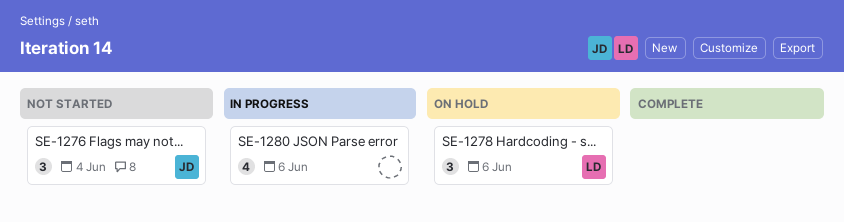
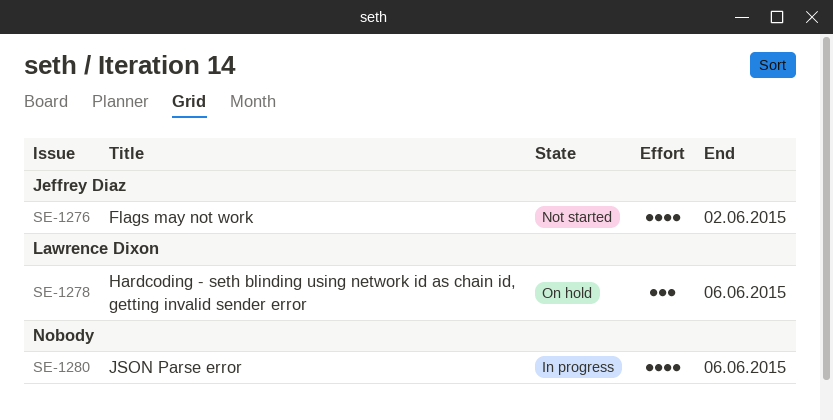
SE-1276, estimate: 3 -> 4
SE-1276, due: Jun 4 -> Jun 2

